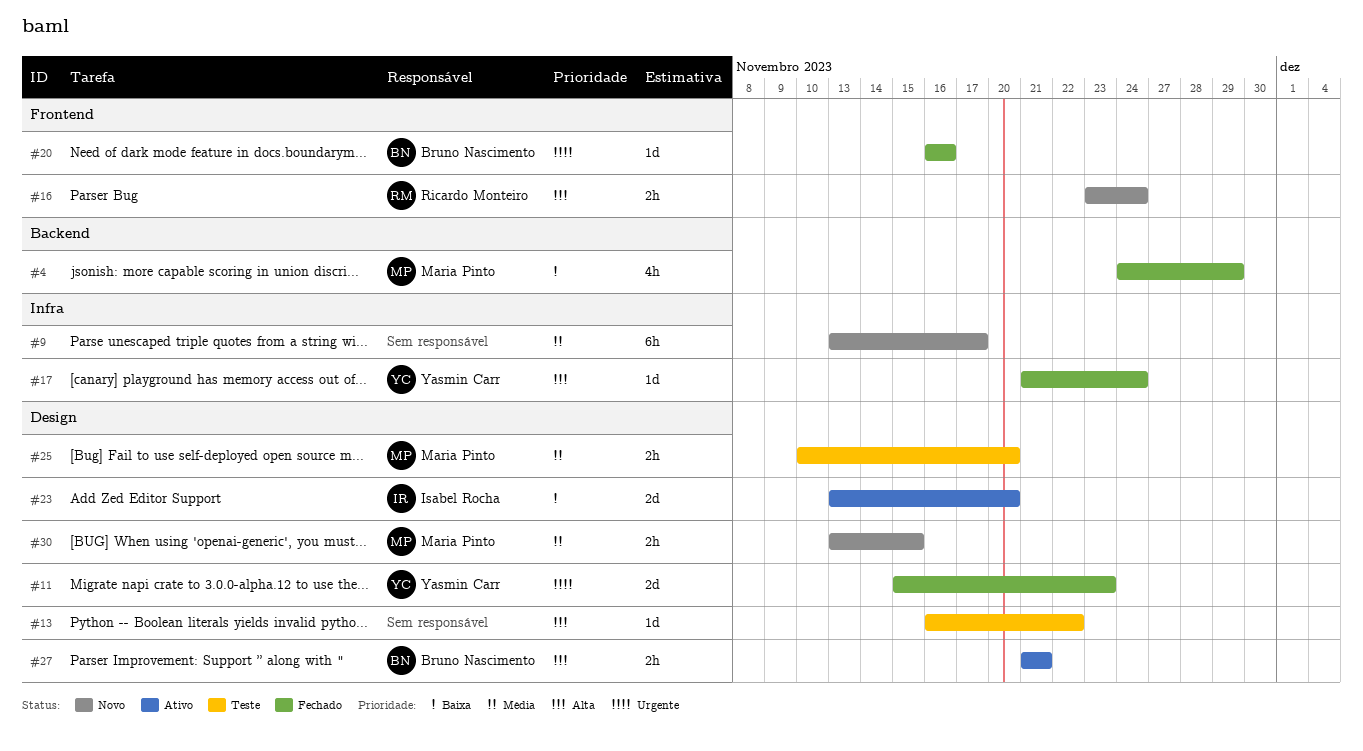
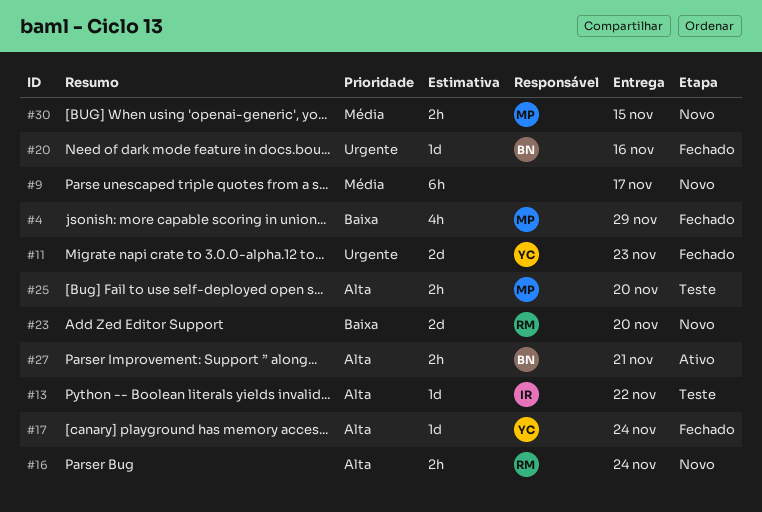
#13, owner: none -> Isabel Rocha
#23, status: Ativo -> Novo
#23, owner: Isabel Rocha -> Ricardo Monteiro
#25, priority: Média -> Alta

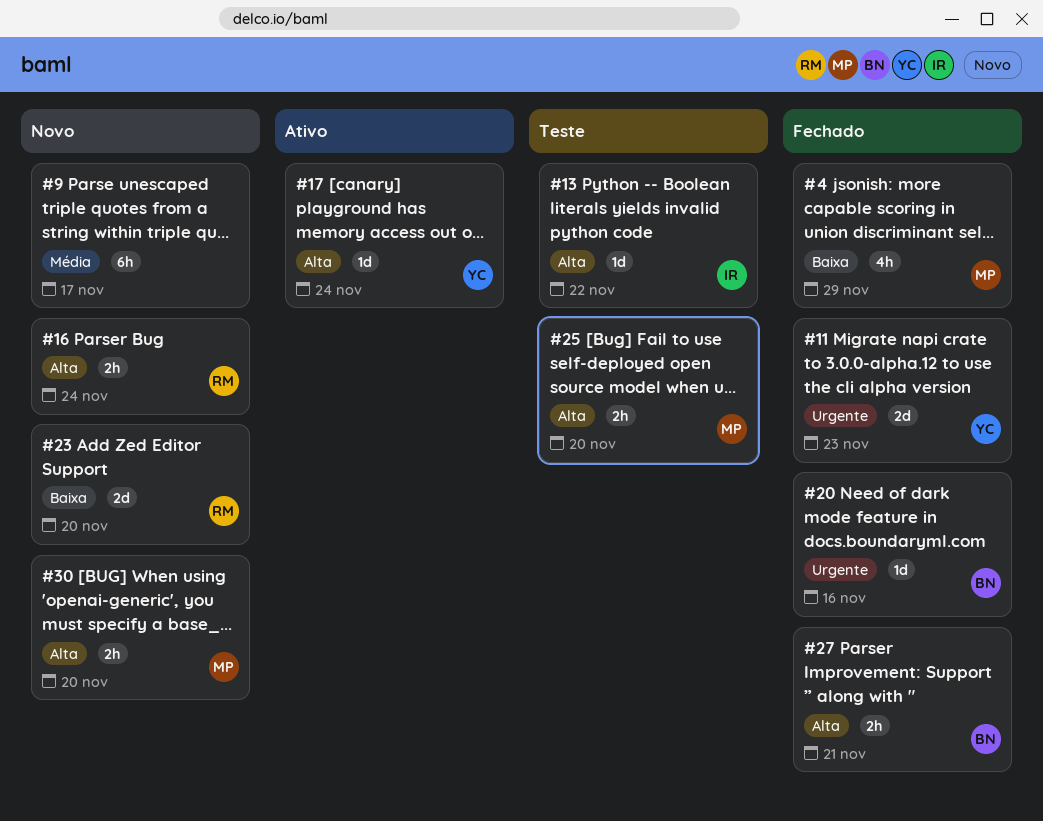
#17, status: Fechado -> Ativo
#27, status: Ativo -> Fechado
#30, priority: Média -> Alta
#30, due: Nov 15 -> Nov 20

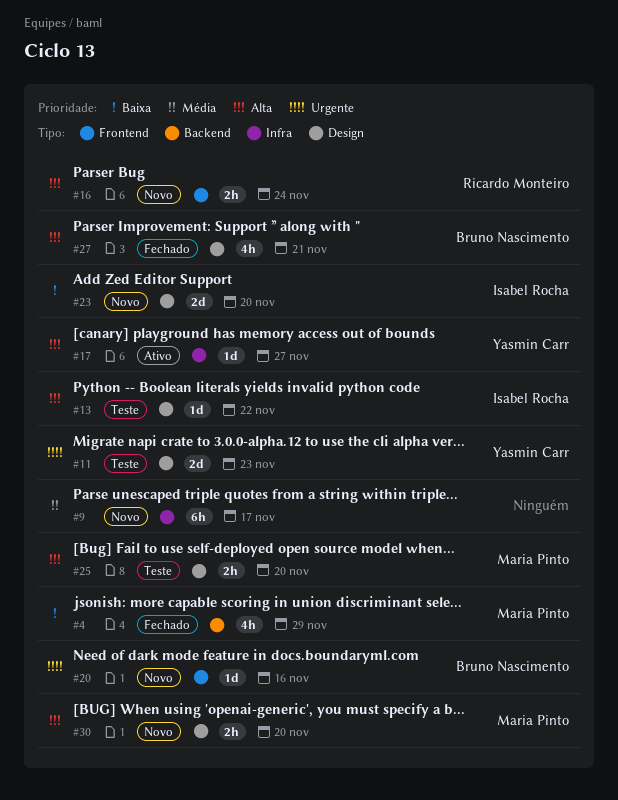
#11, status: Fechado -> Teste
#17, due: Nov 24 -> Nov 27
#20, status: Fechado -> Novo
#23, owner: Ricardo Monteiro -> Isabel Rocha
#27, estimate: 2h -> 4h

